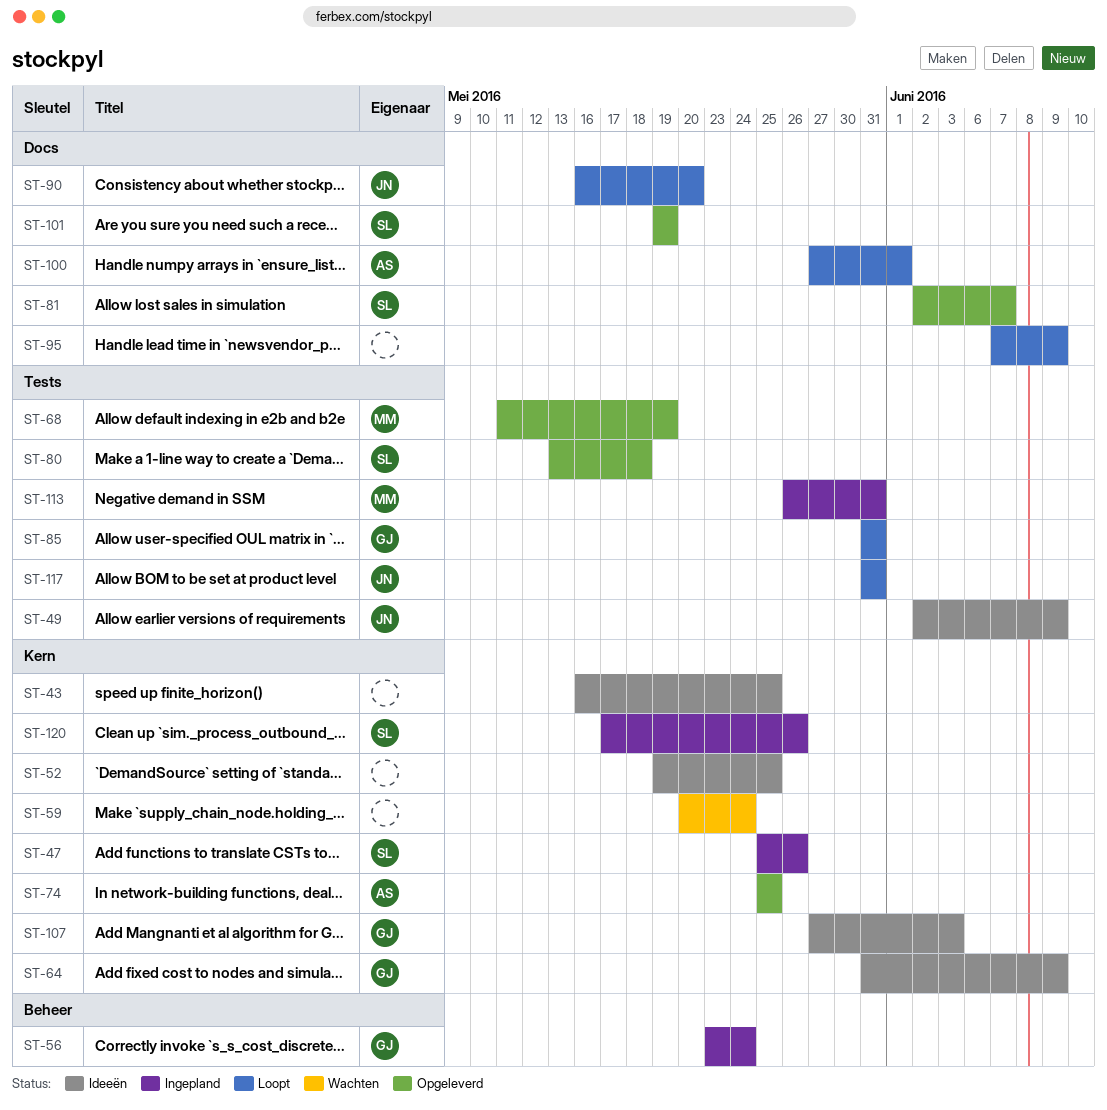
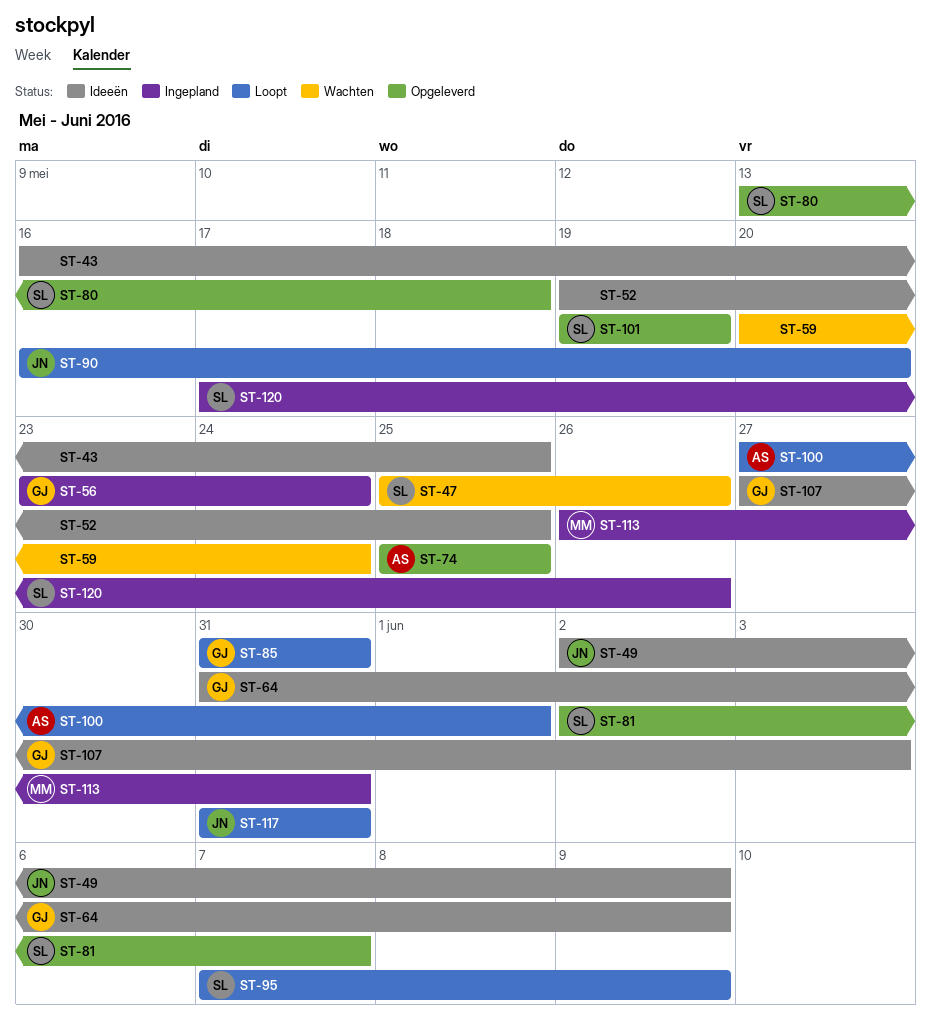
ST-47, status: Ingepland -> Wachten
ST-68: present -> none
ST-95, owner: none -> SL

